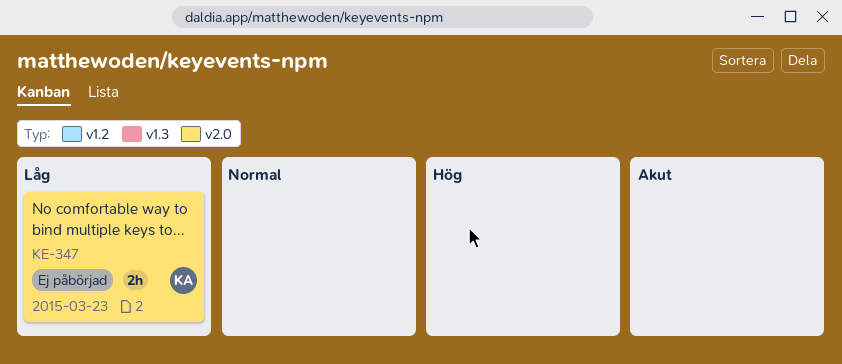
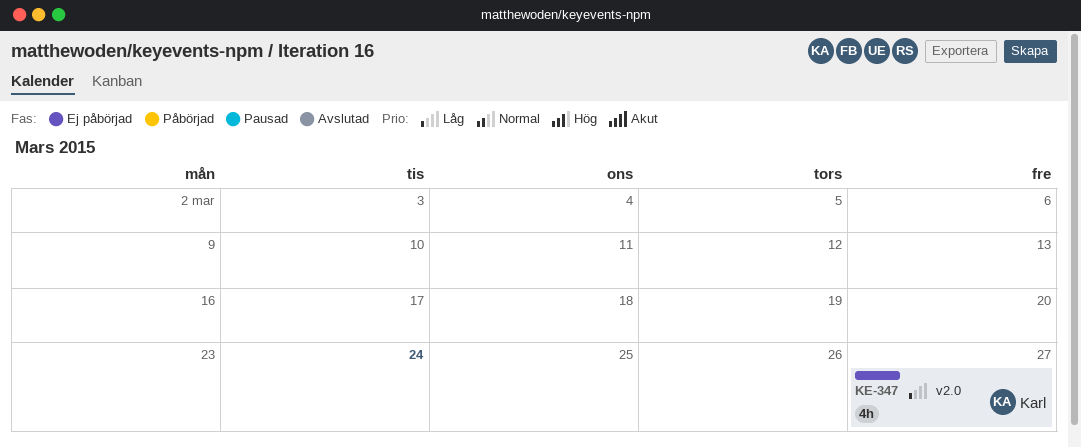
KE-347, estimate: 2h -> 4h
KE-347, due: Mar 23 -> Mar 27

